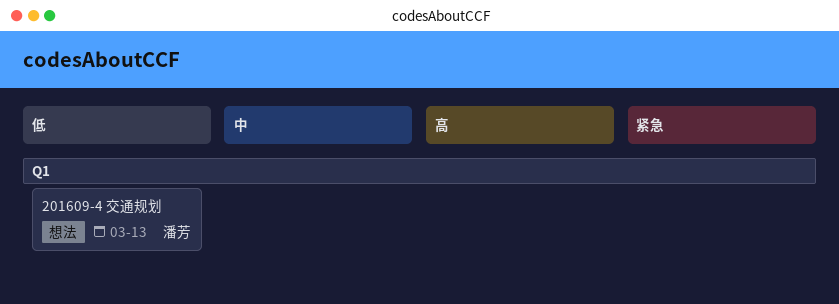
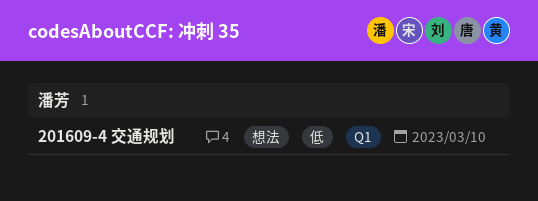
201609-4 交通规划, due: Mar 13 -> Mar 10

